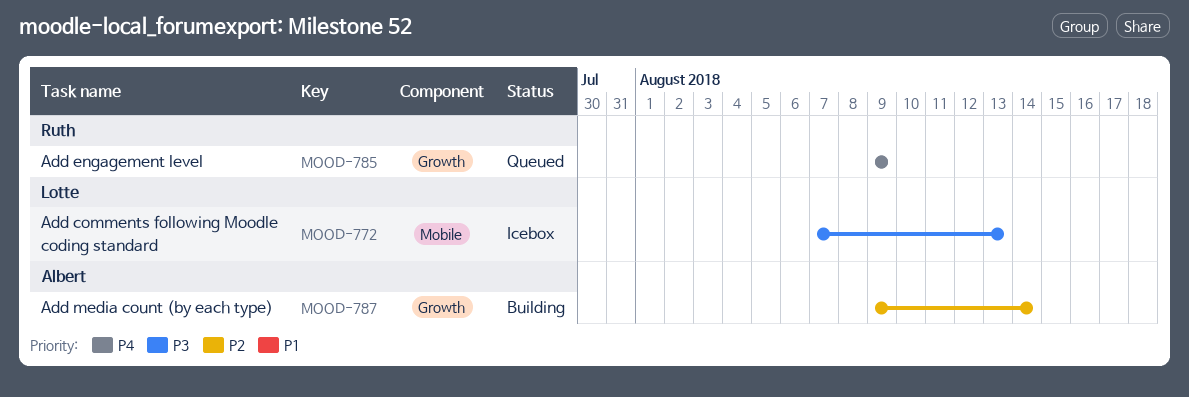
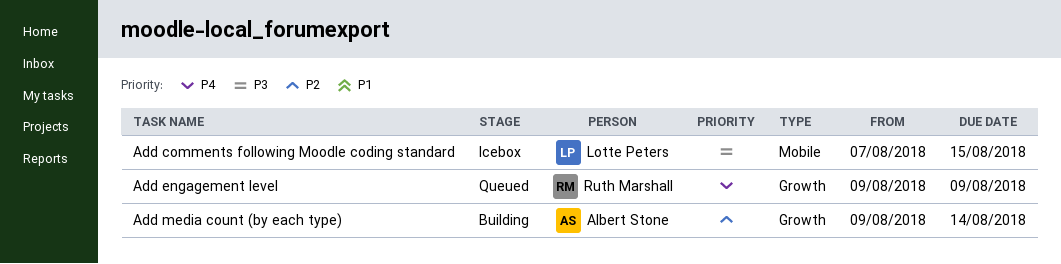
Add comments following Moodle coding standard, due: Aug 13 -> Aug 15

